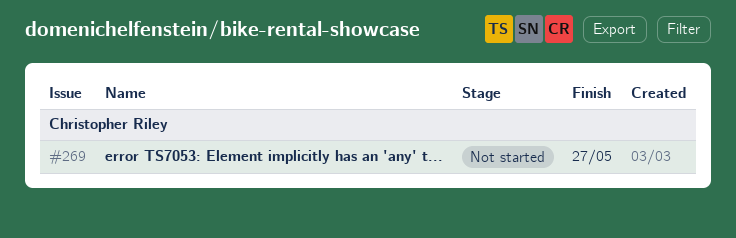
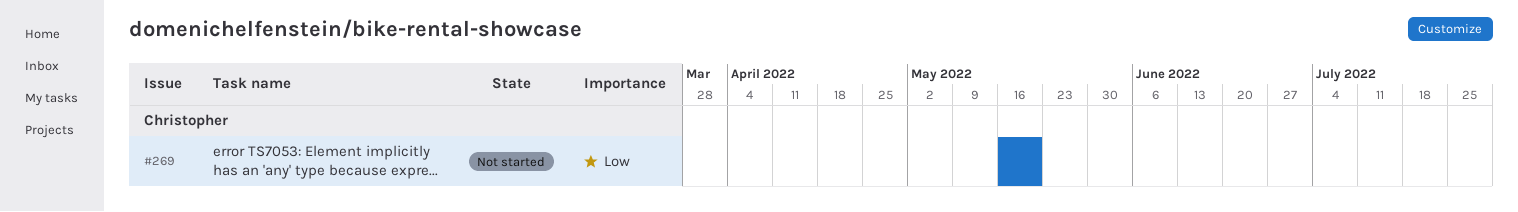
#269, due: May 27 -> May 20

